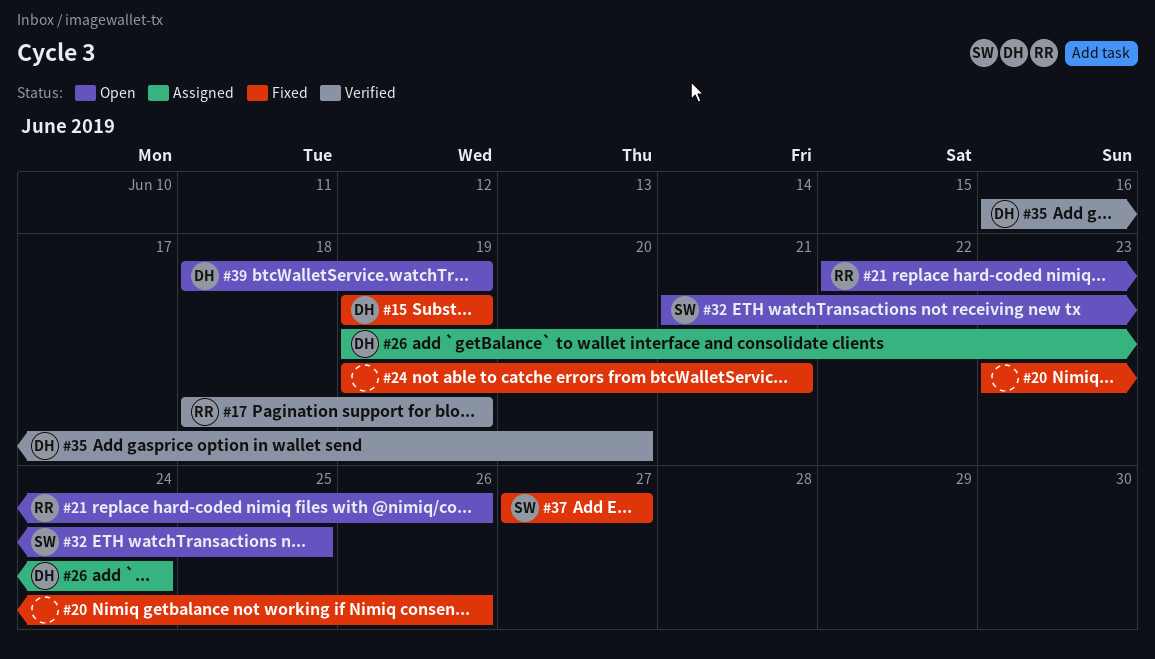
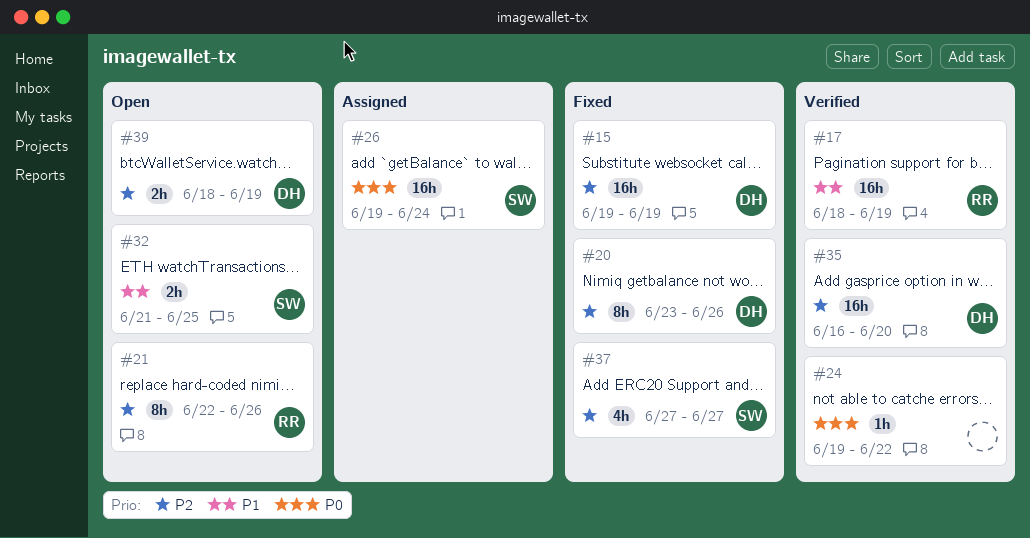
#20, owner: none -> DH
#24, status: Fixed -> Verified
#24, due: Jun 21 -> Jun 22
#26, owner: DH -> SW

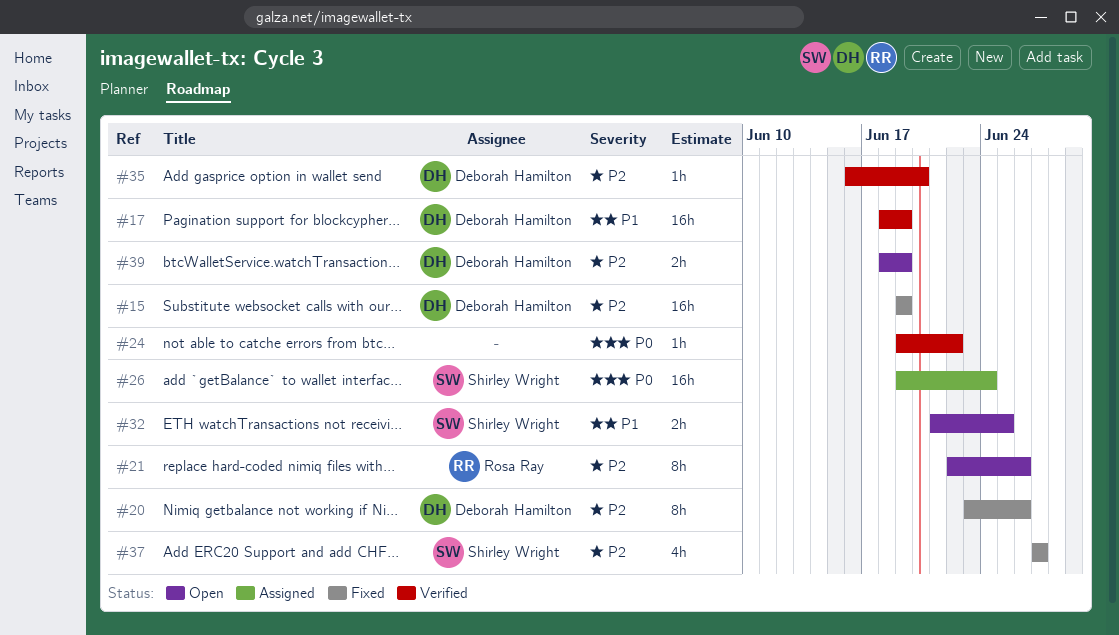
#17, owner: Rosa Ray -> Deborah Hamilton
#35, estimate: 16h -> 1h

